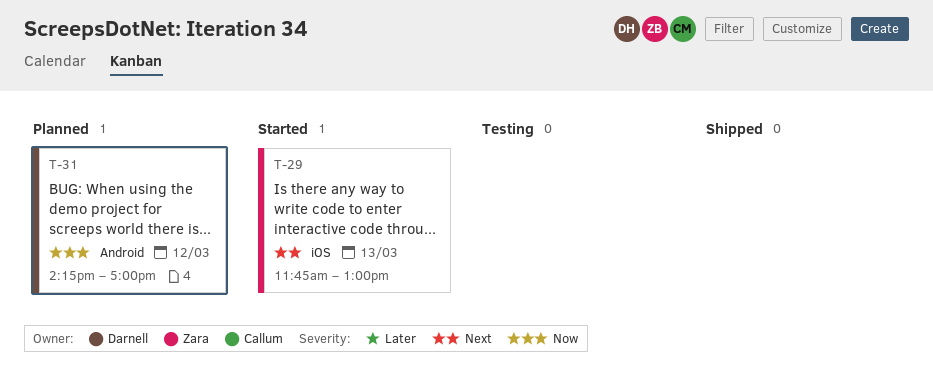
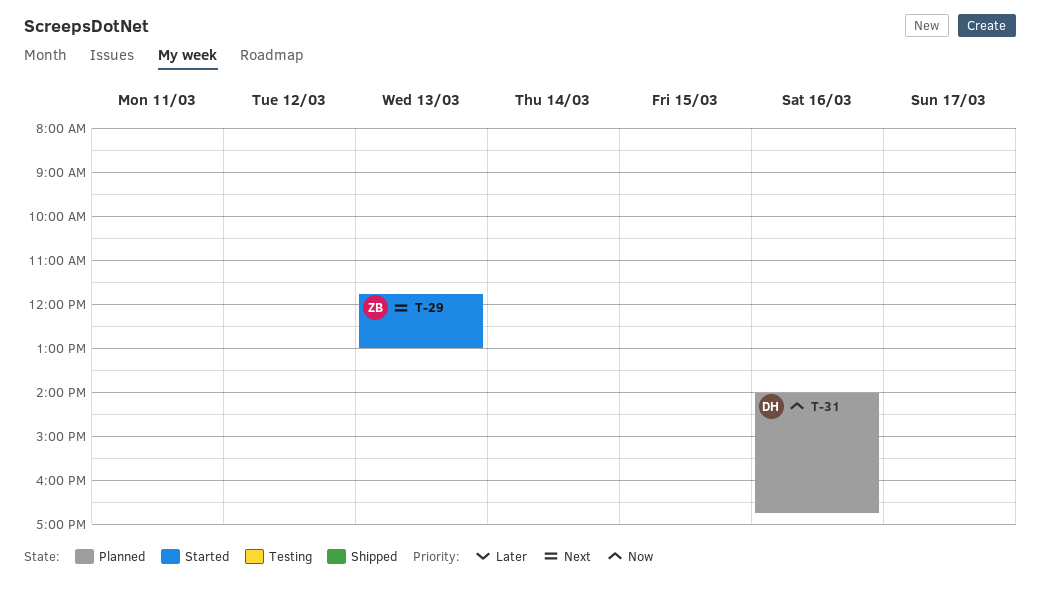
T-31, day: Mar 12 -> Mar 16
T-31, begins: 14:15 -> 14:00
T-31, ends: 17:00 -> 16:45

